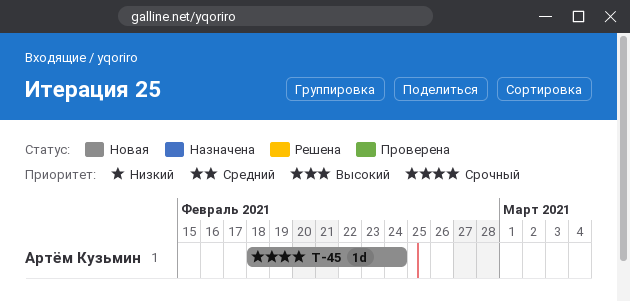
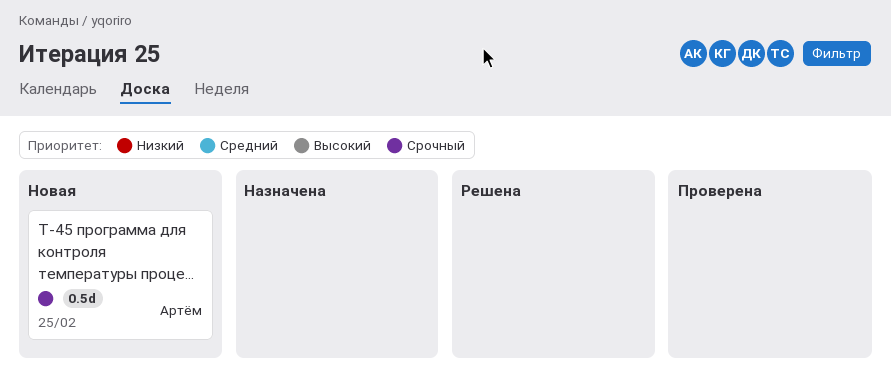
T-45, estimate: 1d -> 0.5d
T-45, due: Feb 24 -> Feb 25

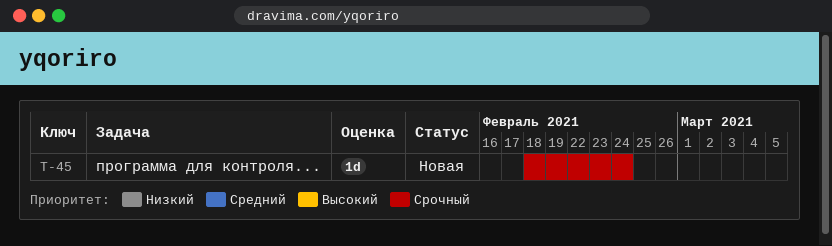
T-45, estimate: 0.5d -> 1d
T-45, due: Feb 25 -> Feb 24

